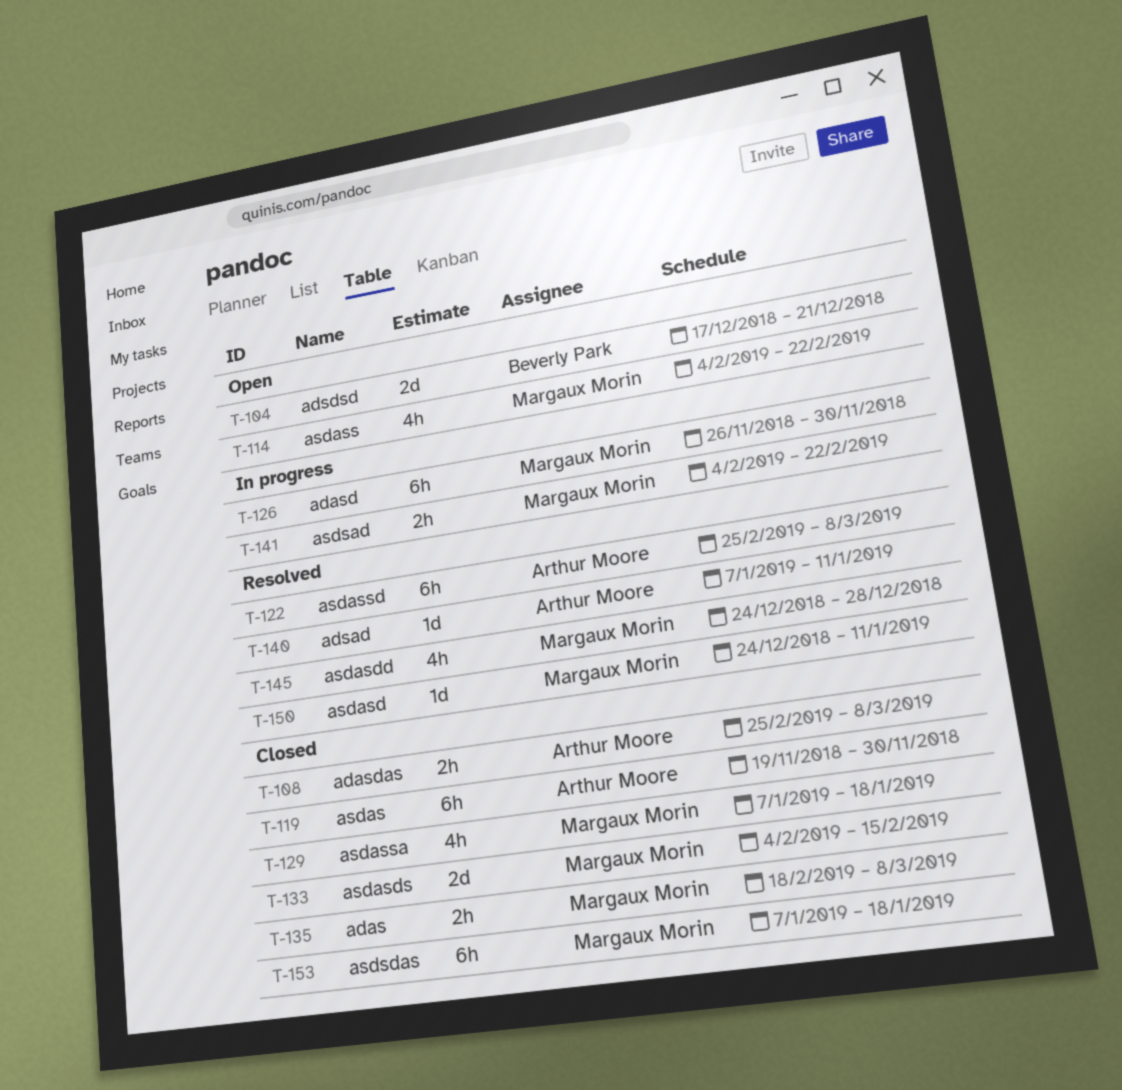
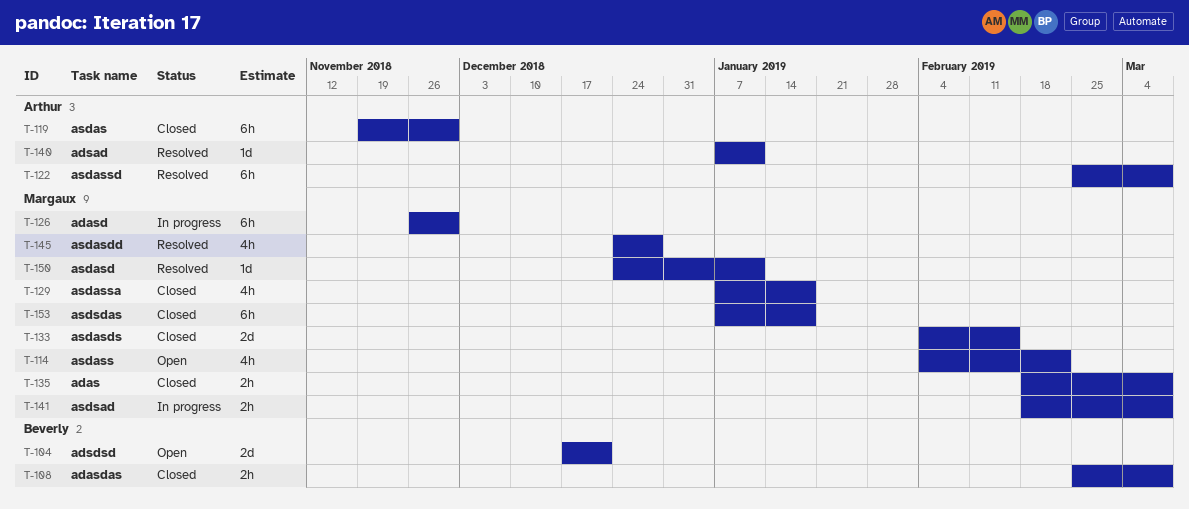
T-108, owner: Arthur Moore -> Beverly Park
T-141, start: Feb 4 -> Feb 18
T-141, due: Feb 22 -> Mar 8

